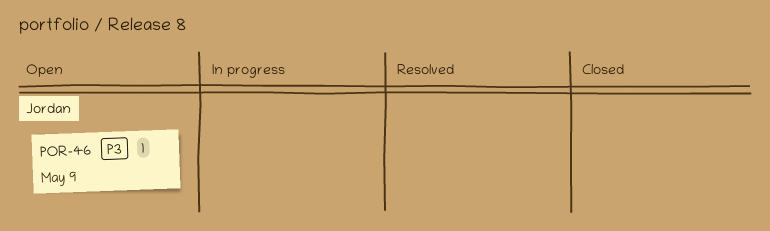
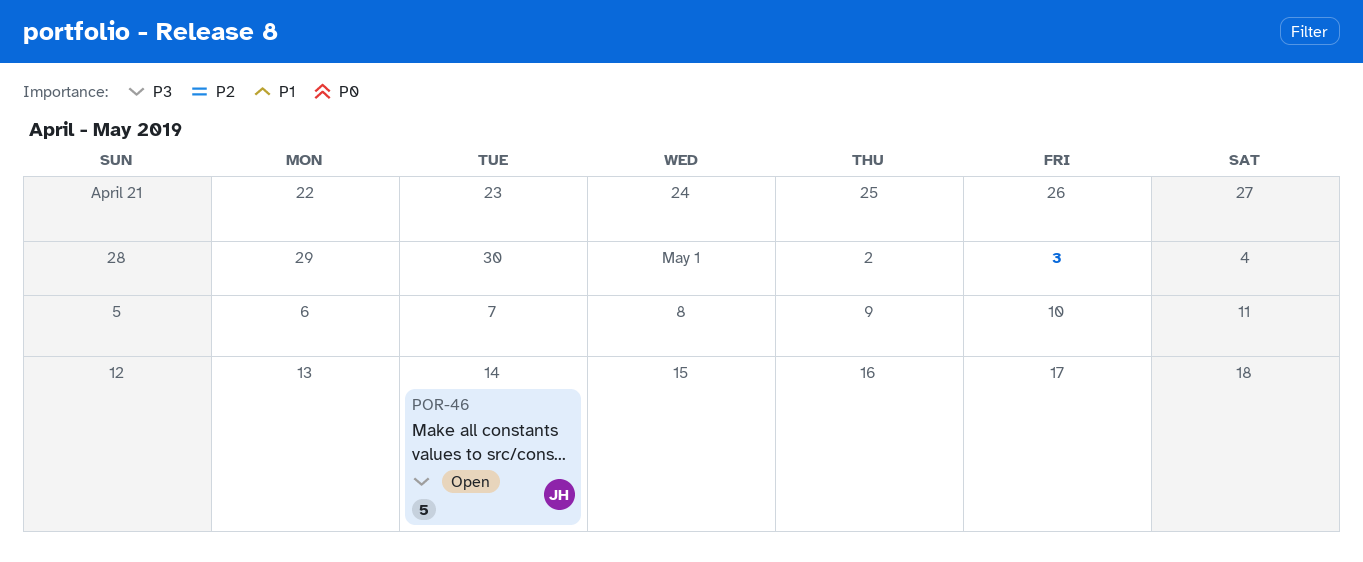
POR-46, estimate: 1 -> 5
POR-46, due: May 9 -> May 14

